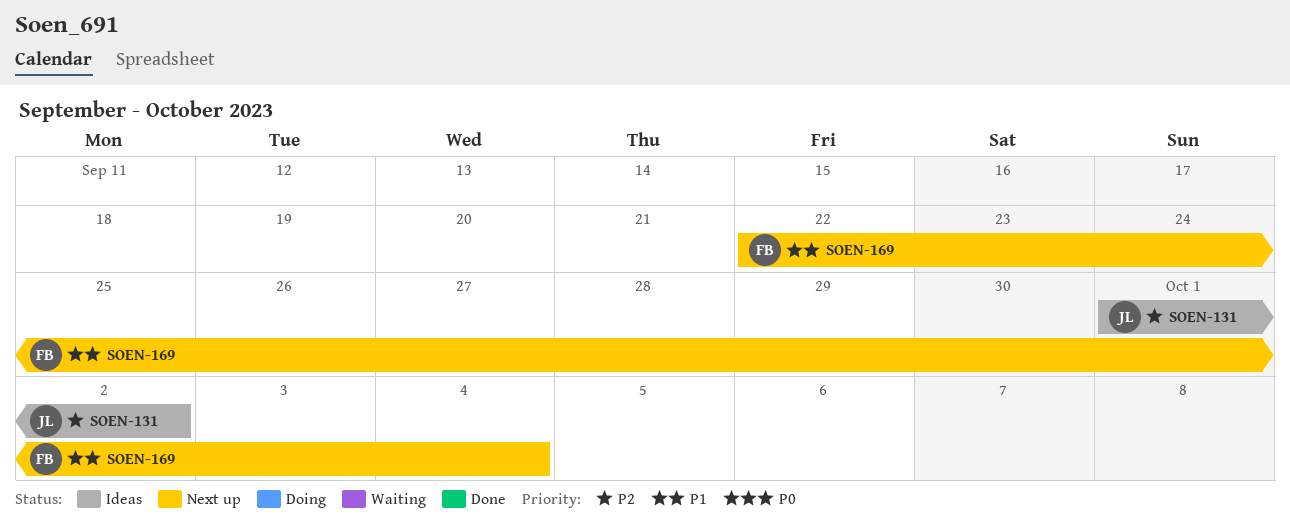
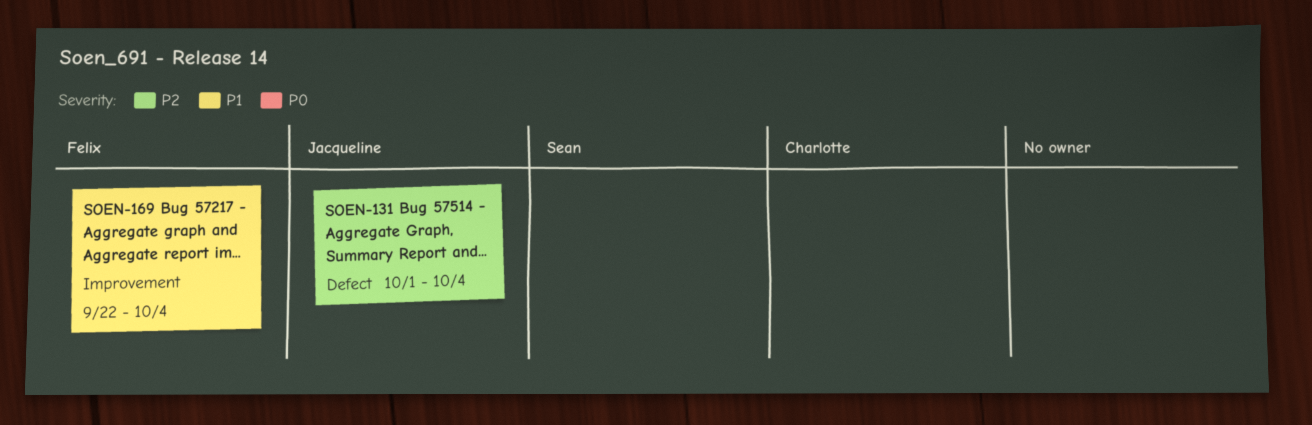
SOEN-131, due: Oct 2 -> Oct 4

